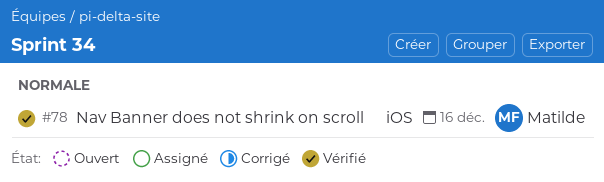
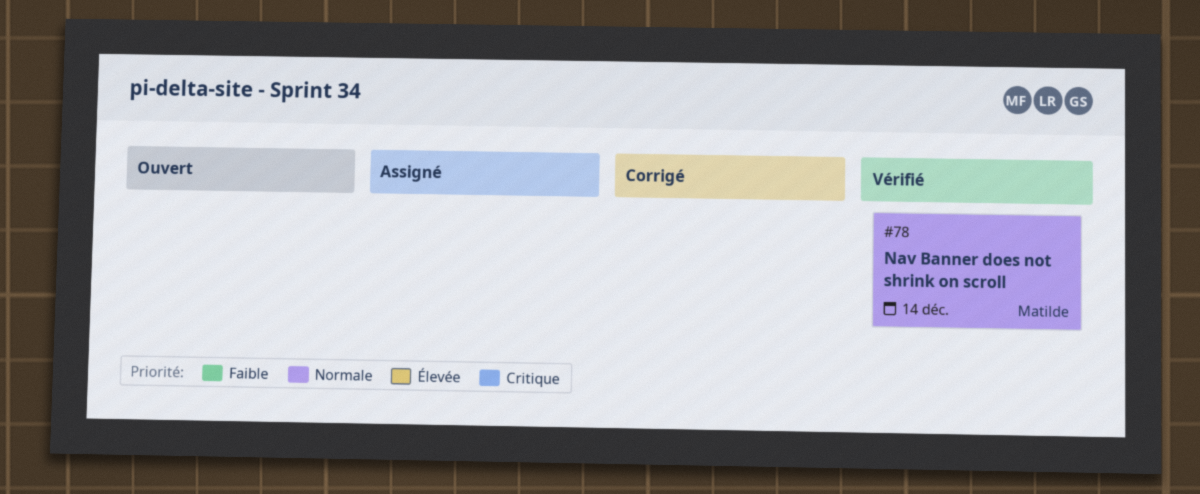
#78, due: Dec 16 -> Dec 14

